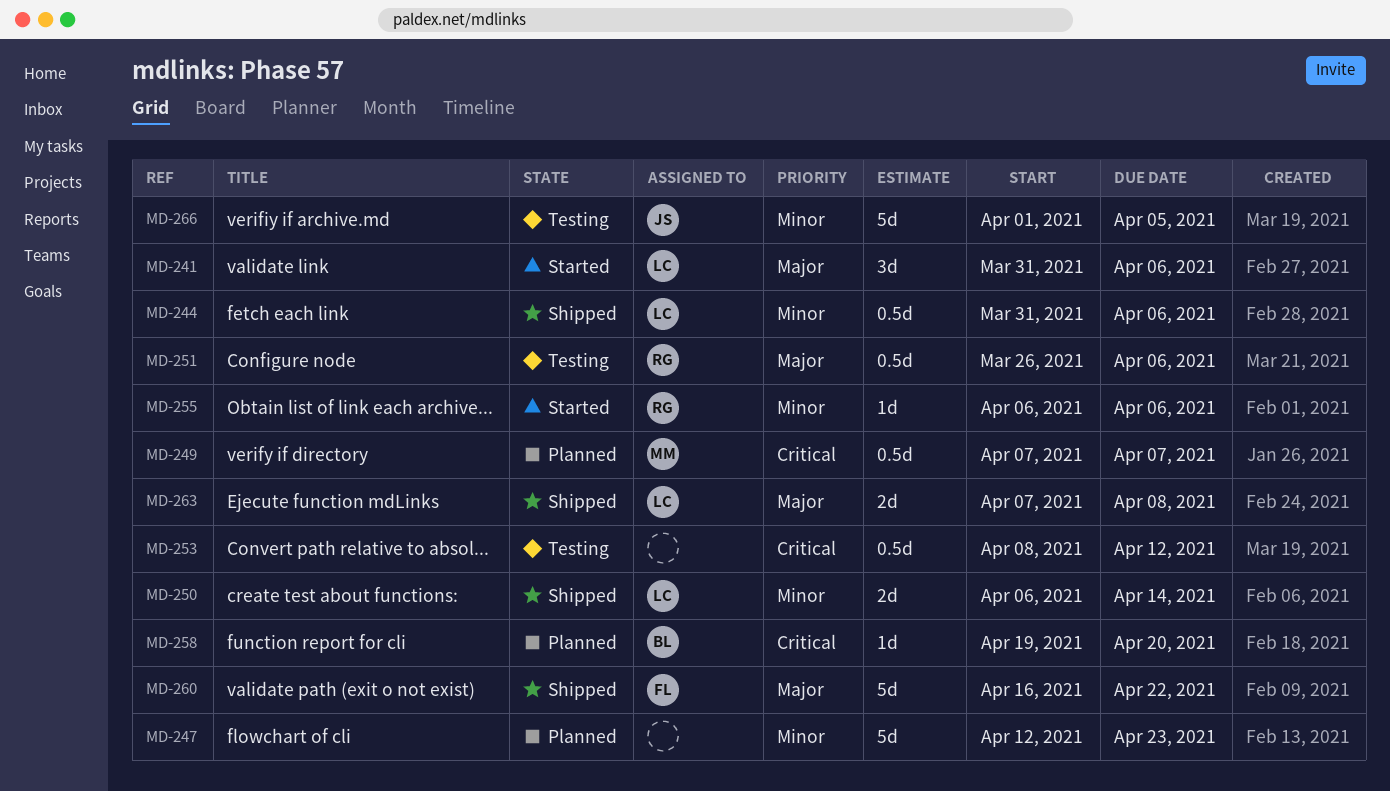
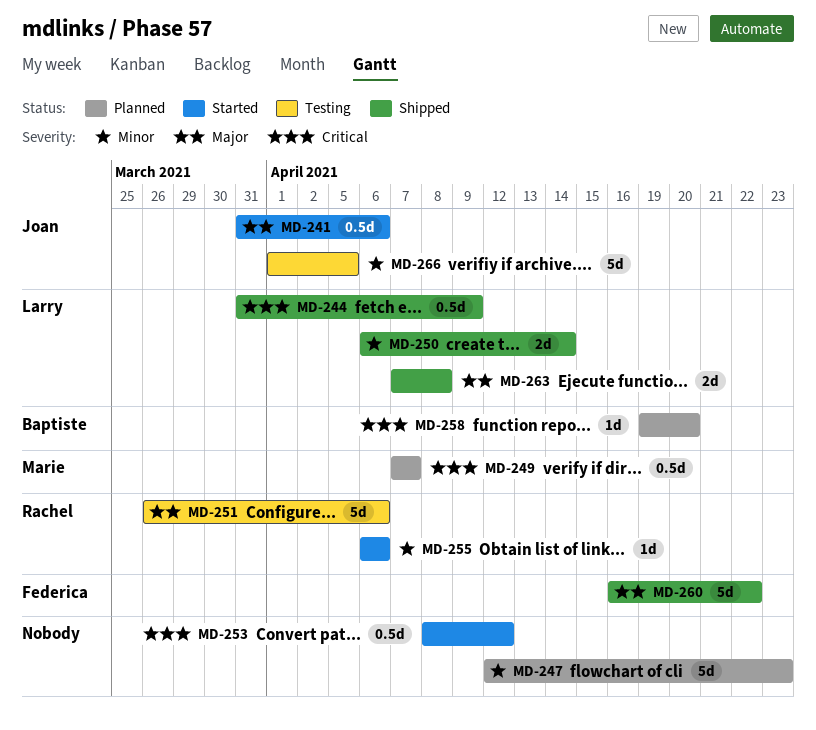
MD-241, owner: Larry -> Joan
MD-241, estimate: 3d -> 0.5d
MD-244, priority: Minor -> Critical
MD-244, due: Apr 6 -> Apr 9
MD-251, estimate: 0.5d -> 5d
MD-253, status: Testing -> Started

